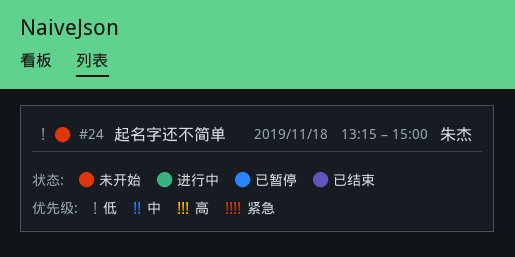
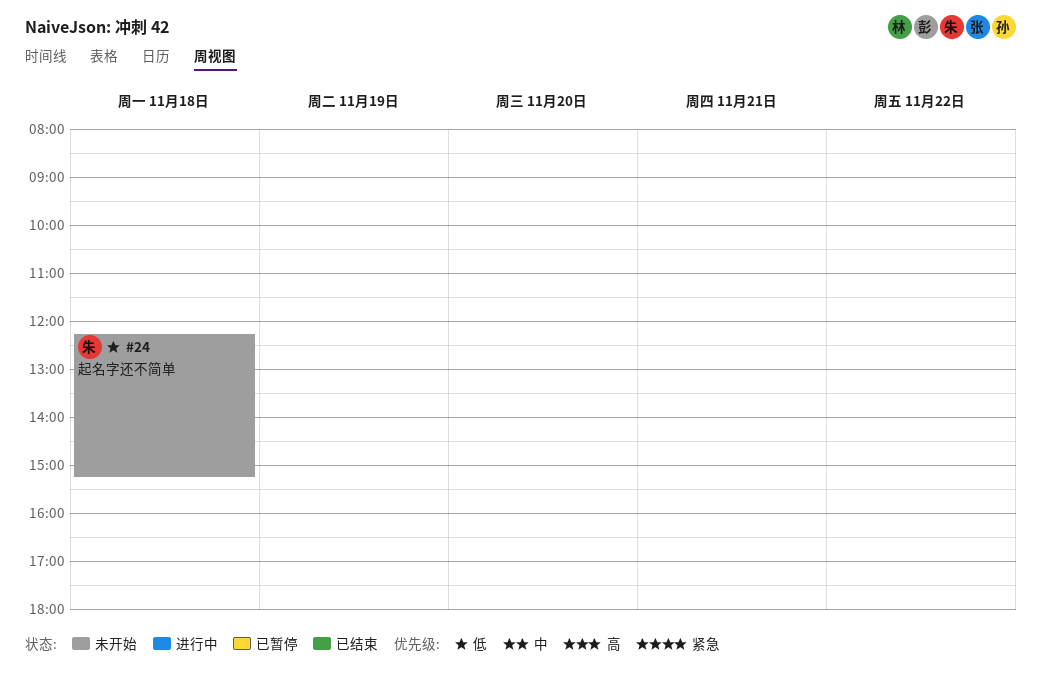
#24, begins: 13:15 -> 12:15
#24, ends: 15:00 -> 15:15

